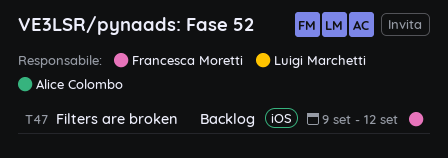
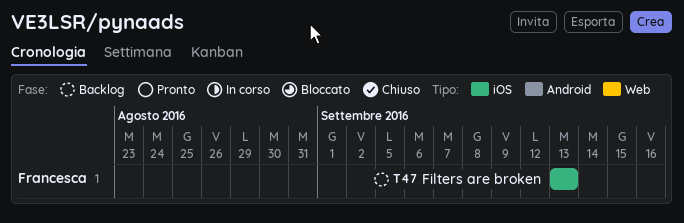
T47, start: Sep 9 -> Sep 13
T47, due: Sep 12 -> Sep 13

